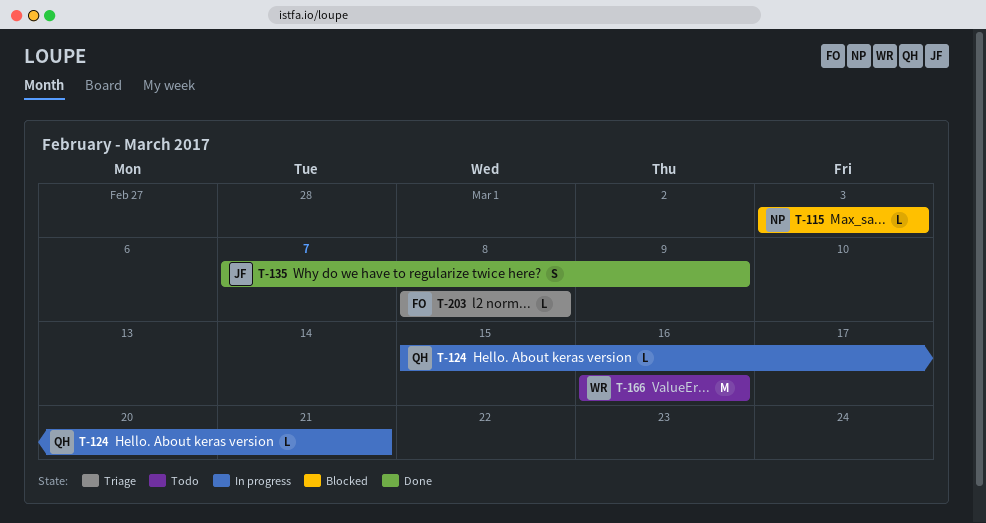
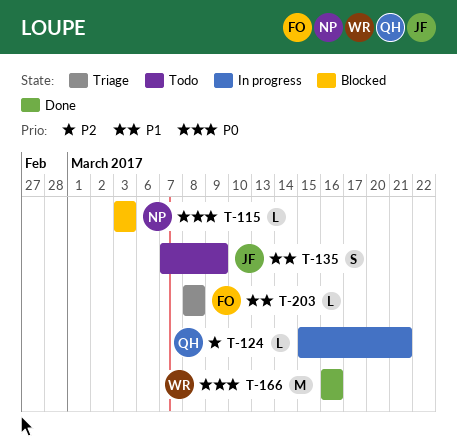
T-135, status: Done -> Todo
T-166, status: Todo -> Done

